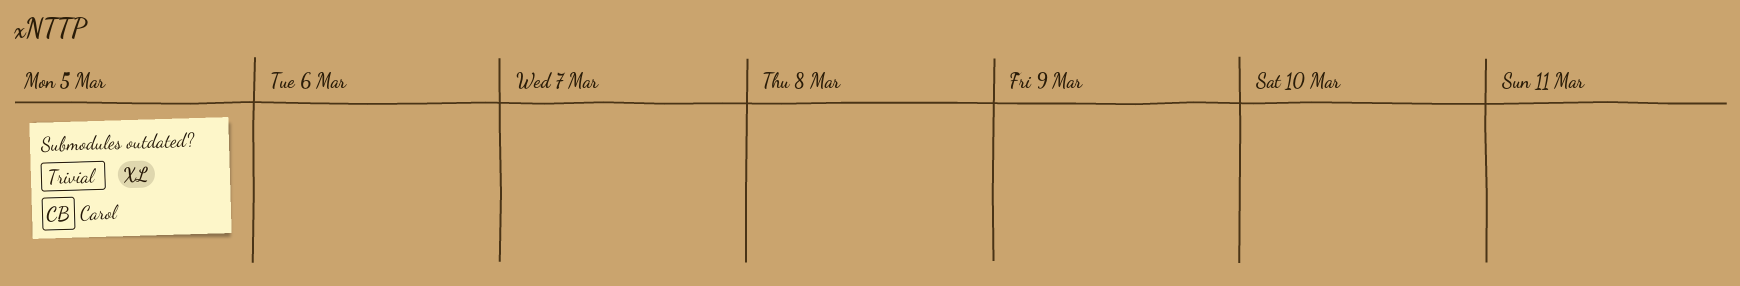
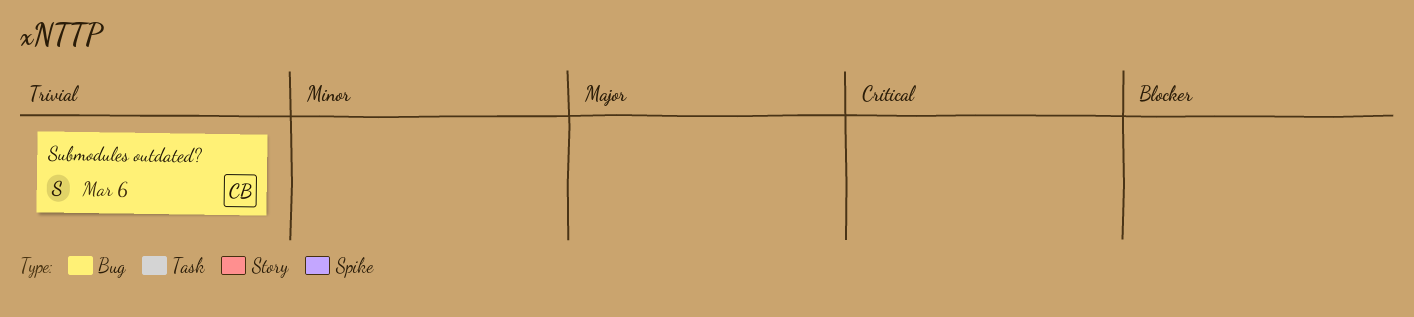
Submodules outdated?, estimate: XL -> S
Submodules outdated?, due: Mar 5 -> Mar 6

